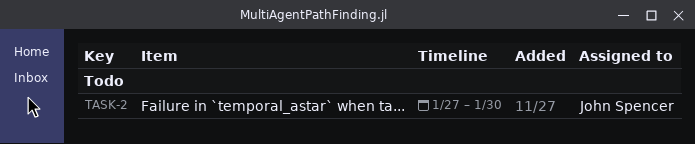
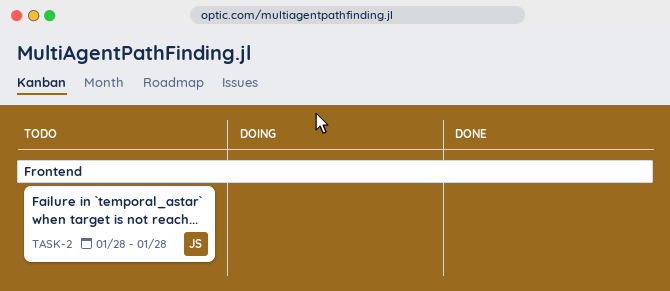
TASK-2, start: Jan 27 -> Jan 28
TASK-2, due: Jan 30 -> Jan 28

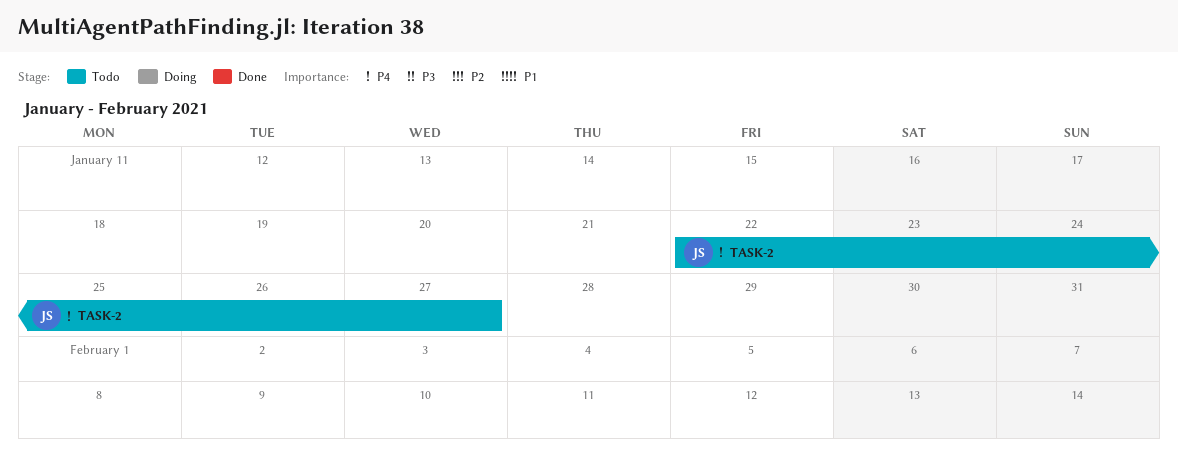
TASK-2, start: Jan 28 -> Jan 22
TASK-2, due: Jan 28 -> Jan 27

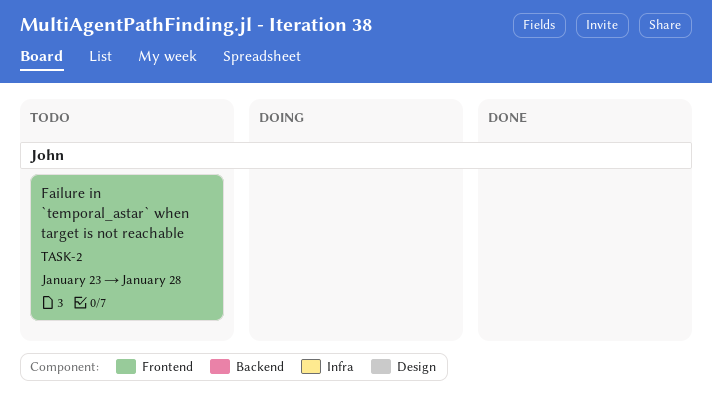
TASK-2, start: Jan 22 -> Jan 23
TASK-2, due: Jan 27 -> Jan 28

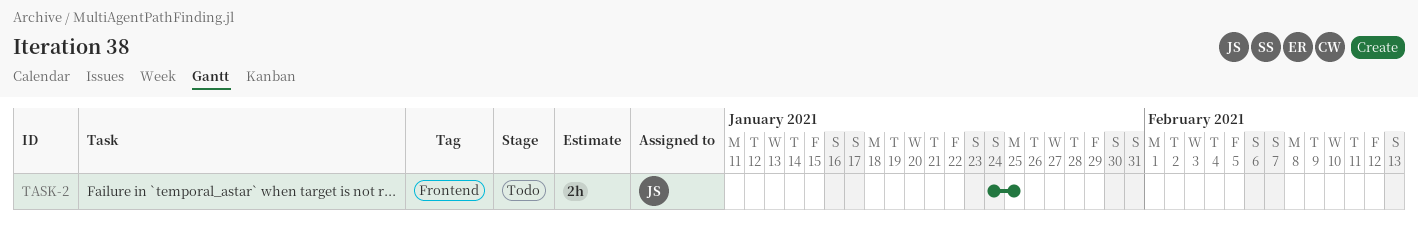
TASK-2, start: Jan 23 -> Jan 24
TASK-2, due: Jan 28 -> Jan 25

